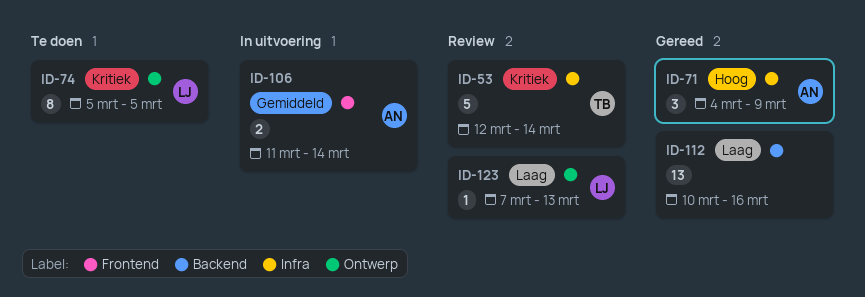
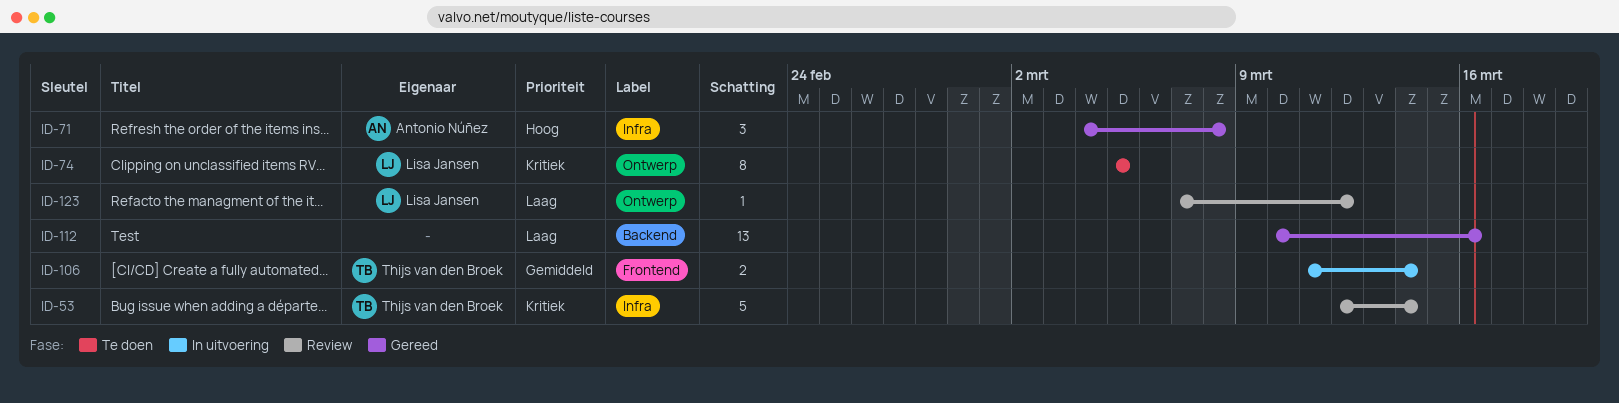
ID-71, due: Mar 9 -> Mar 8
ID-106, owner: Antonio Núñez -> Thijs van den Broek
ID-123, due: Mar 13 -> Mar 12

